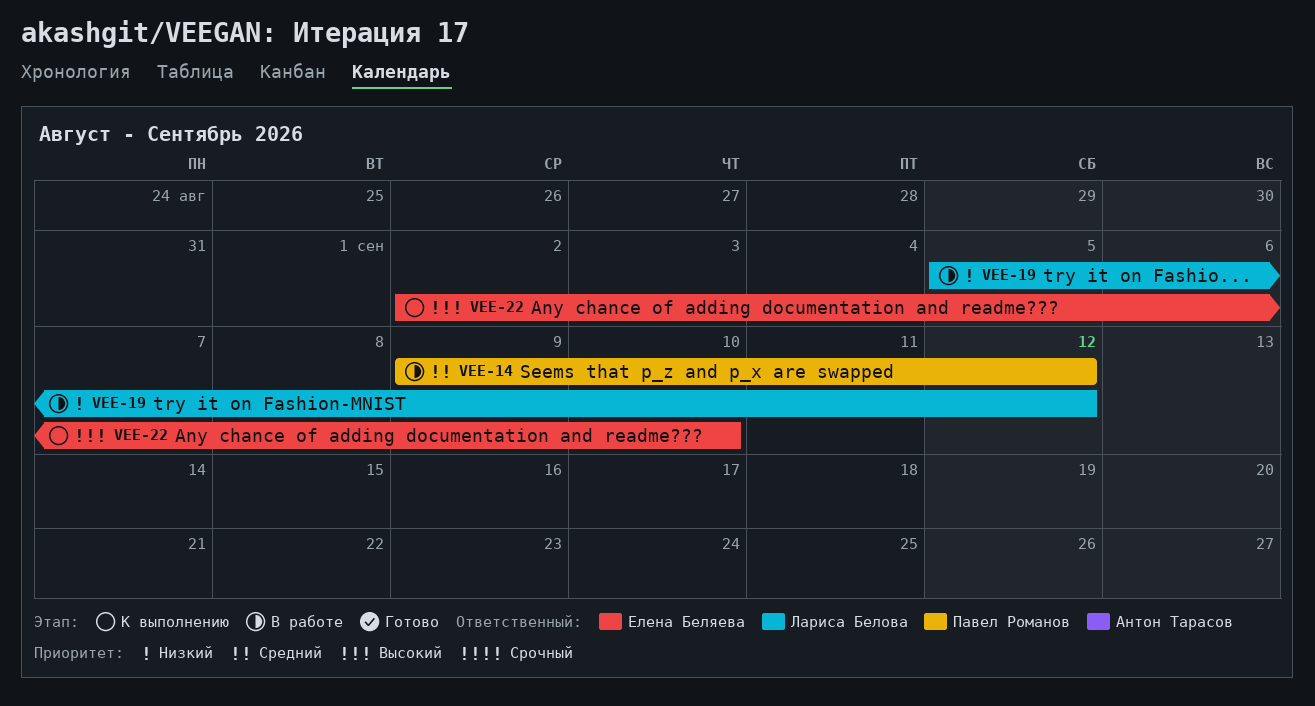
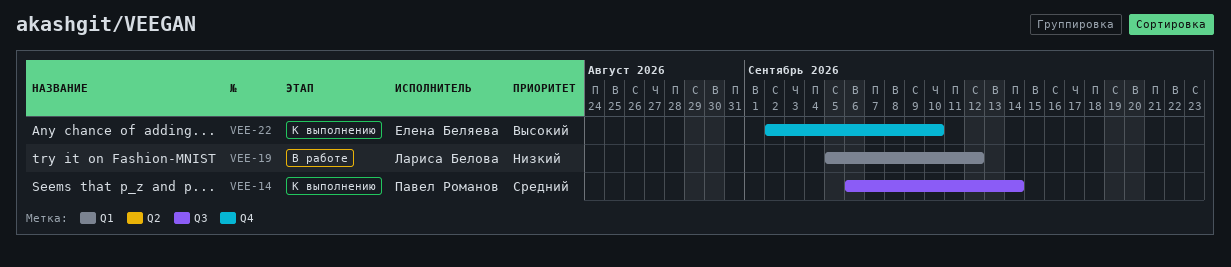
VEE-14, status: В работе -> К выполнению
VEE-14, start: Sep 9 -> Sep 6
VEE-14, due: Sep 12 -> Sep 14

